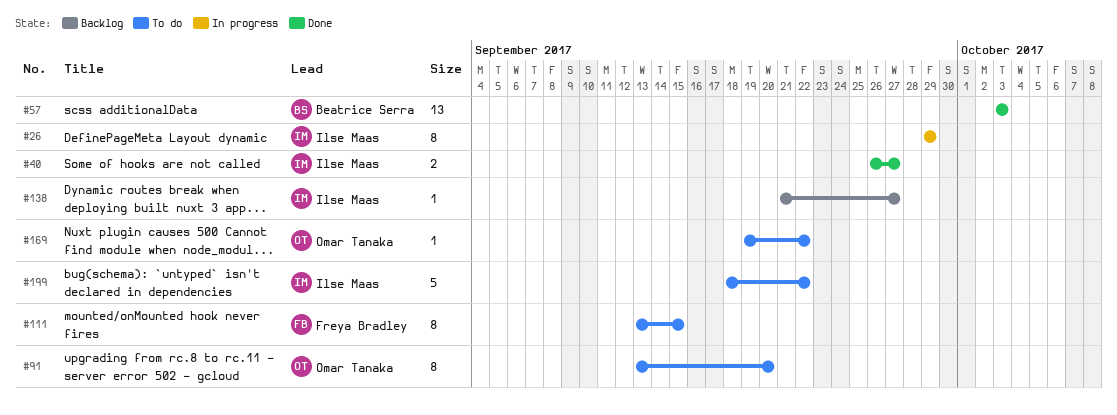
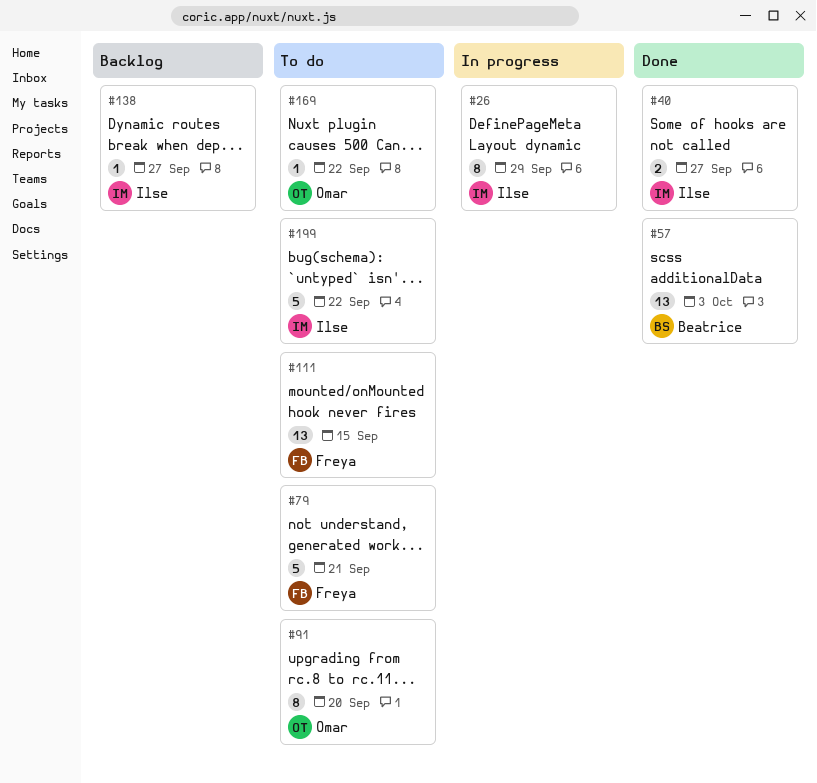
#79: none -> present
#111, estimate: 8 -> 13

